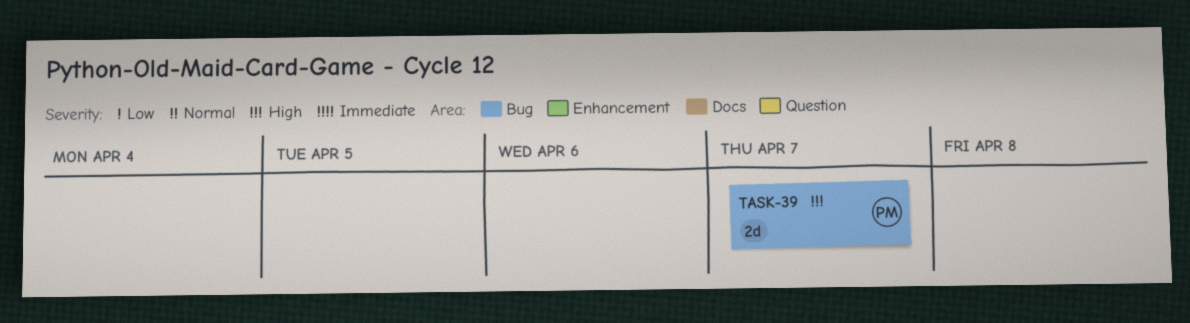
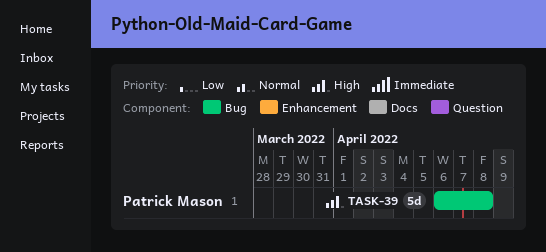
TASK-39, estimate: 2d -> 5d
TASK-39, due: Apr 7 -> Apr 8

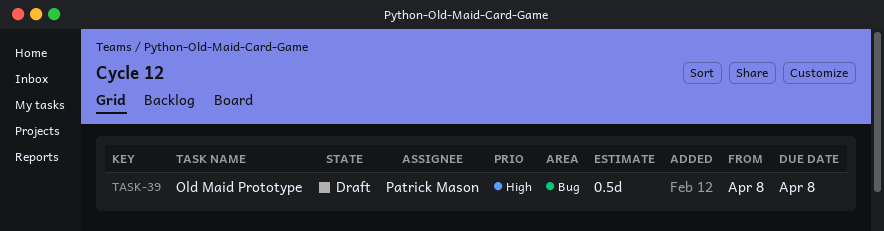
TASK-39, estimate: 5d -> 0.5d
TASK-39, start: Apr 6 -> Apr 8

